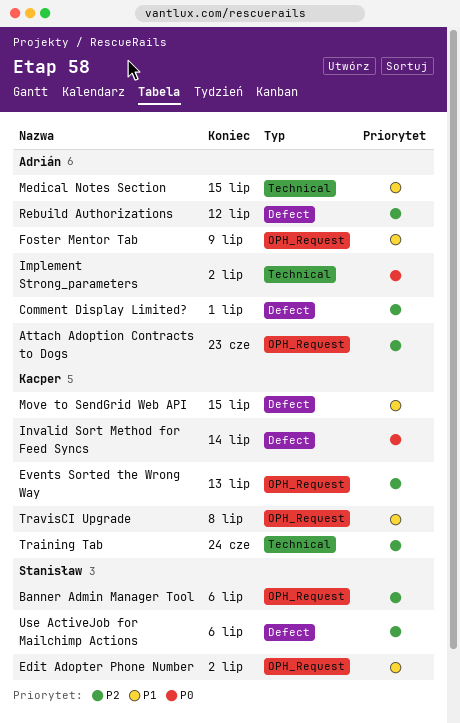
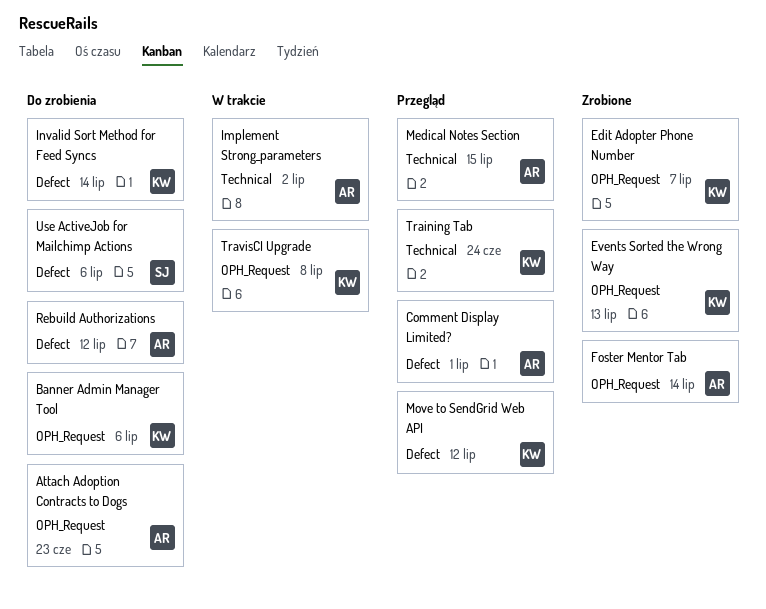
Banner Admin Manager Tool, owner: Stanisław -> Kacper
Edit Adopter Phone Number, owner: Stanisław -> Kacper
Edit Adopter Phone Number, due: Jul 2 -> Jul 7
Foster Mentor Tab, due: Jul 9 -> Jul 14
Move to SendGrid Web API, due: Jul 15 -> Jul 12

